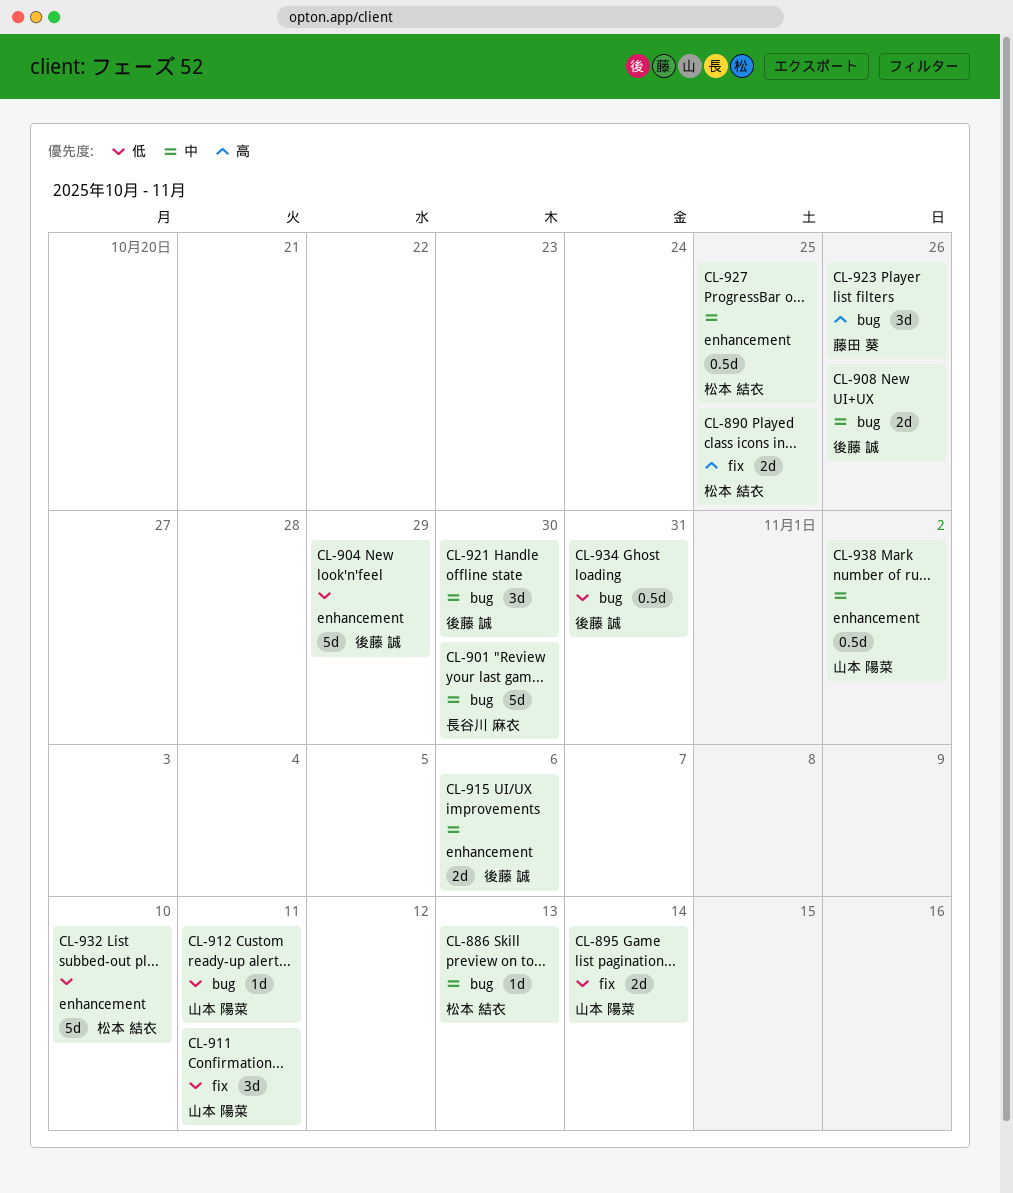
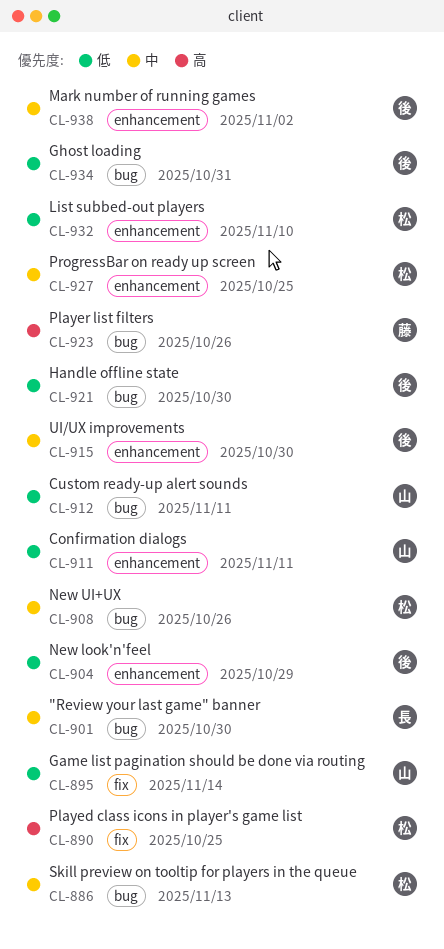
CL-908, owner: 後藤 誠 -> 松本 結衣
CL-911, label: fix -> enhancement
CL-915, due: Nov 6 -> Oct 30
CL-921, priority: 中 -> 低
CL-938, owner: 山本 陽菜 -> 後藤 誠

